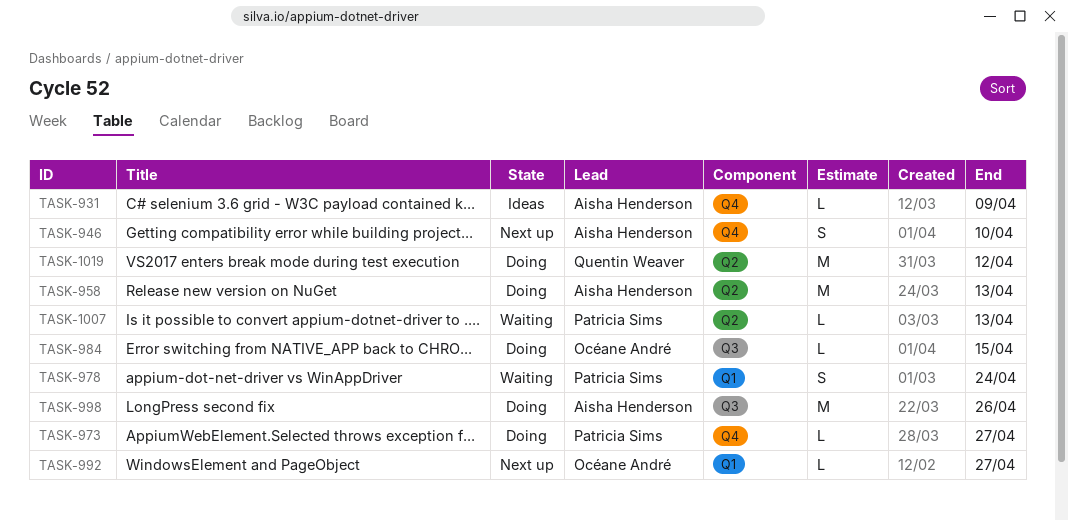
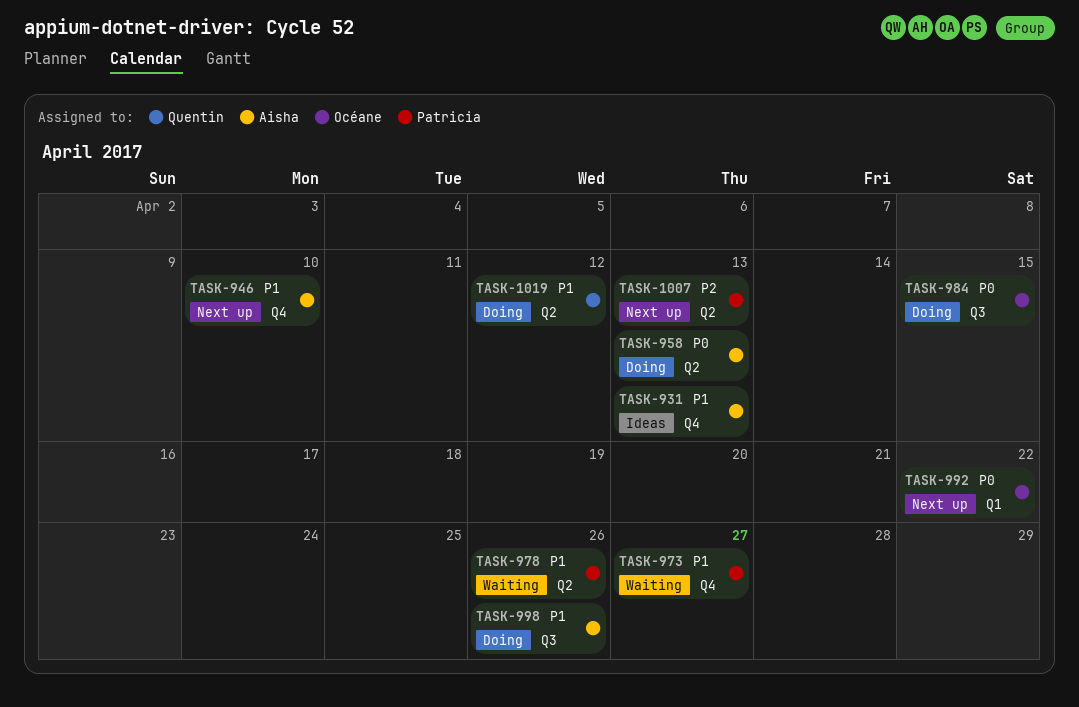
TASK-931, due: Apr 9 -> Apr 13
TASK-973, status: Doing -> Waiting
TASK-978, label: Q1 -> Q2
TASK-978, due: Apr 24 -> Apr 26
TASK-992, due: Apr 27 -> Apr 22
TASK-1007, status: Waiting -> Next up

